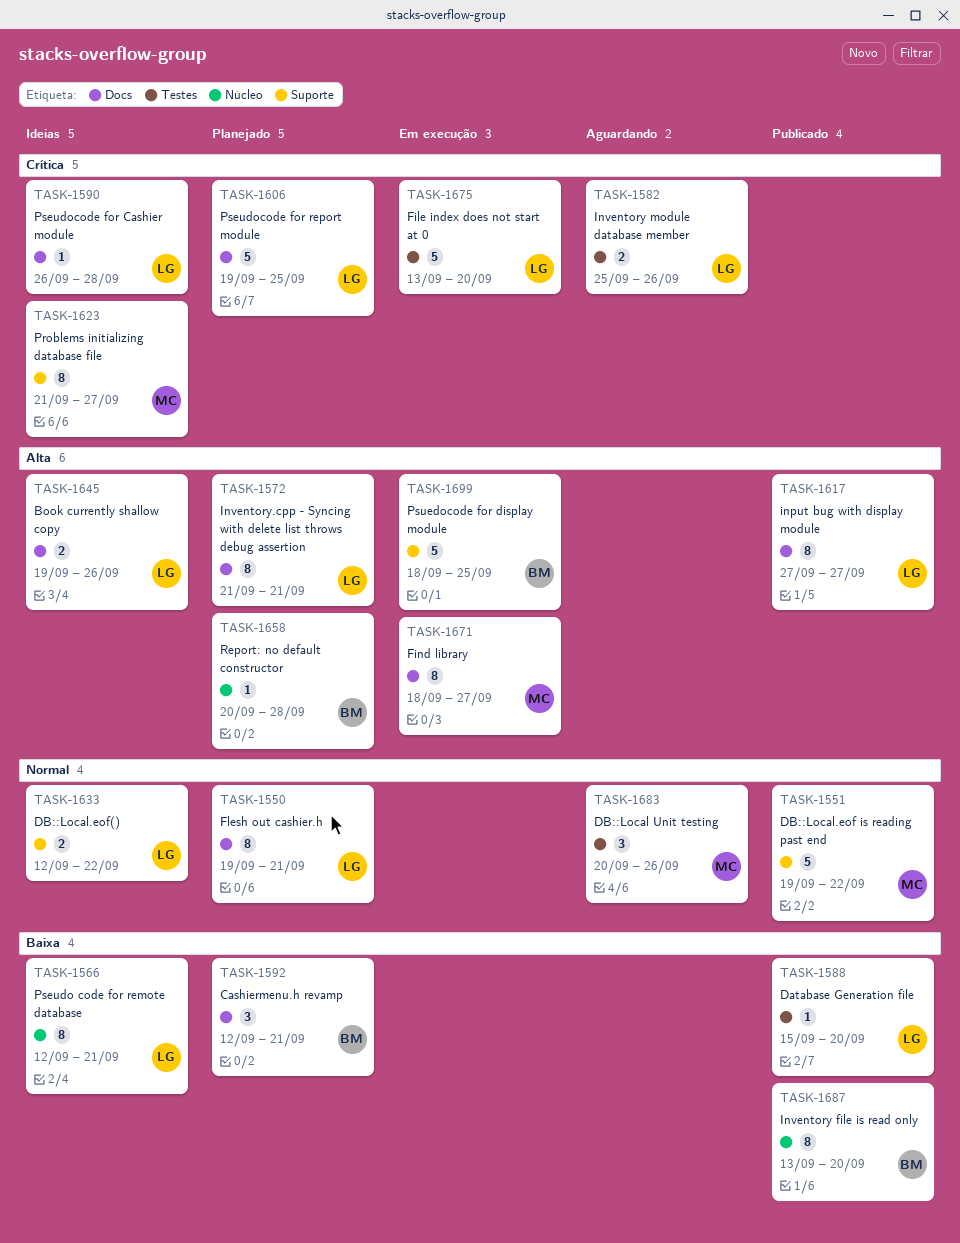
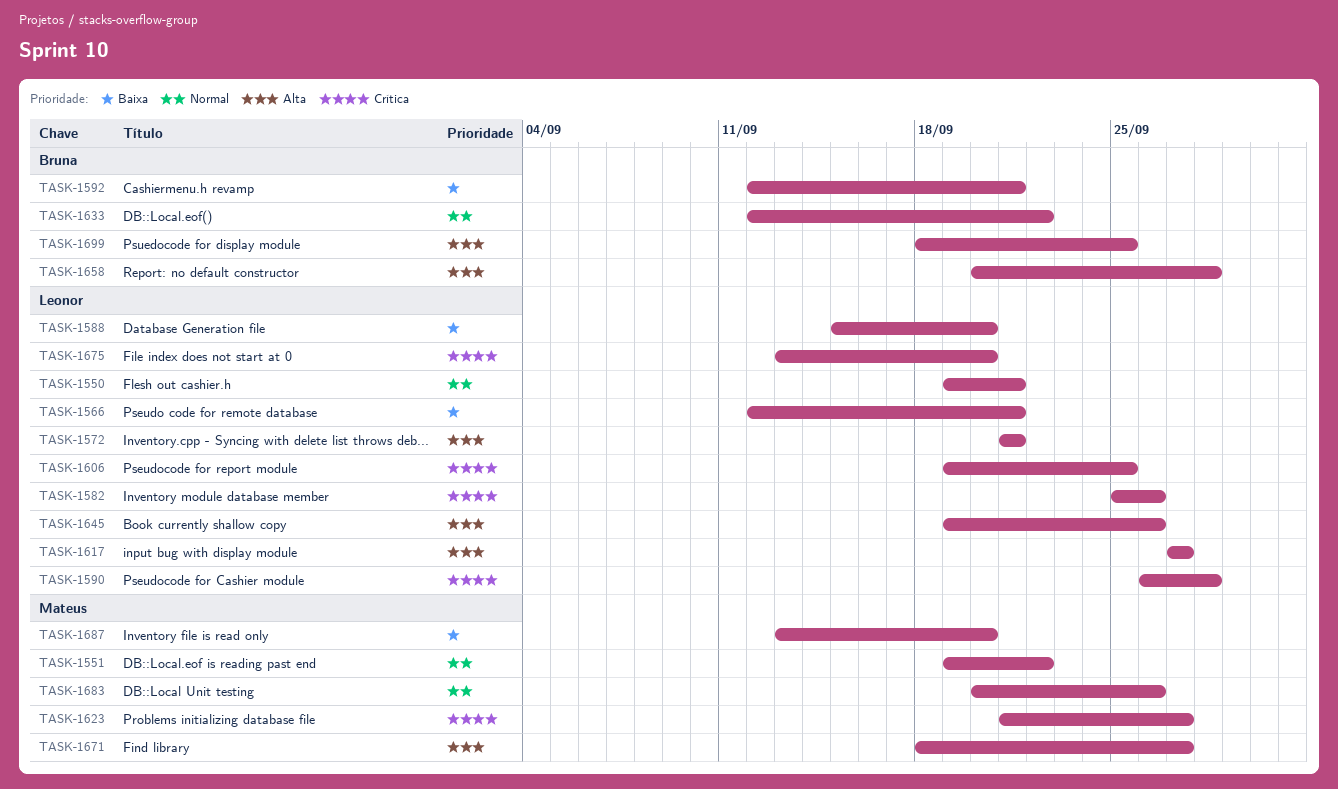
TASK-1633, owner: Leonor -> Bruna
TASK-1687, owner: Bruna -> Mateus

